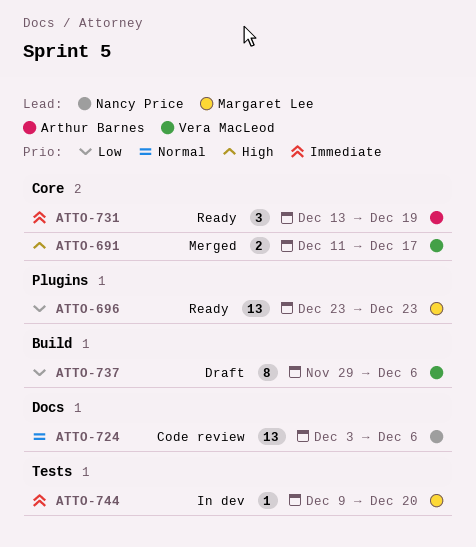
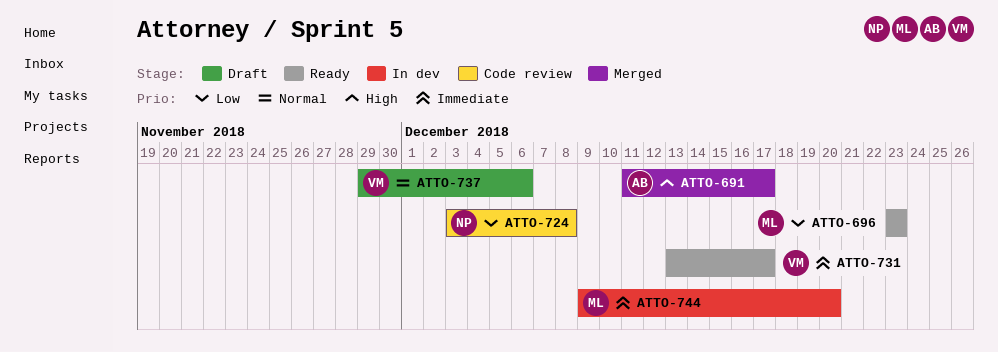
ATTO-691, owner: Vera MacLeod -> Arthur Barnes
ATTO-724, priority: Normal -> Low
ATTO-724, due: Dec 6 -> Dec 8
ATTO-731, owner: Arthur Barnes -> Vera MacLeod
ATTO-731, due: Dec 19 -> Dec 17
ATTO-737, priority: Low -> Normal

